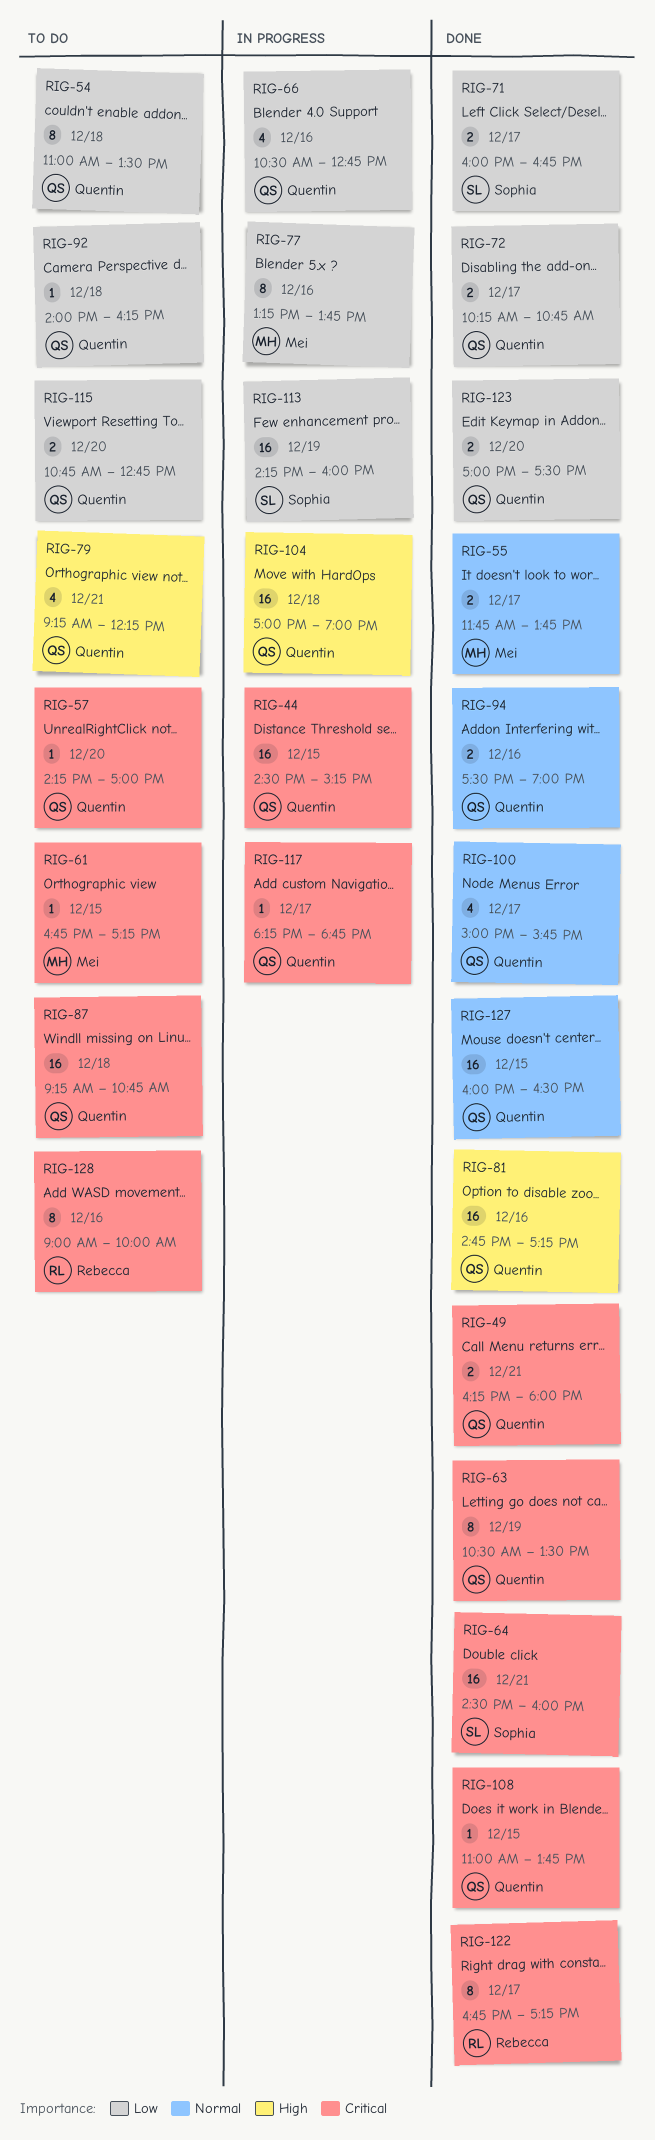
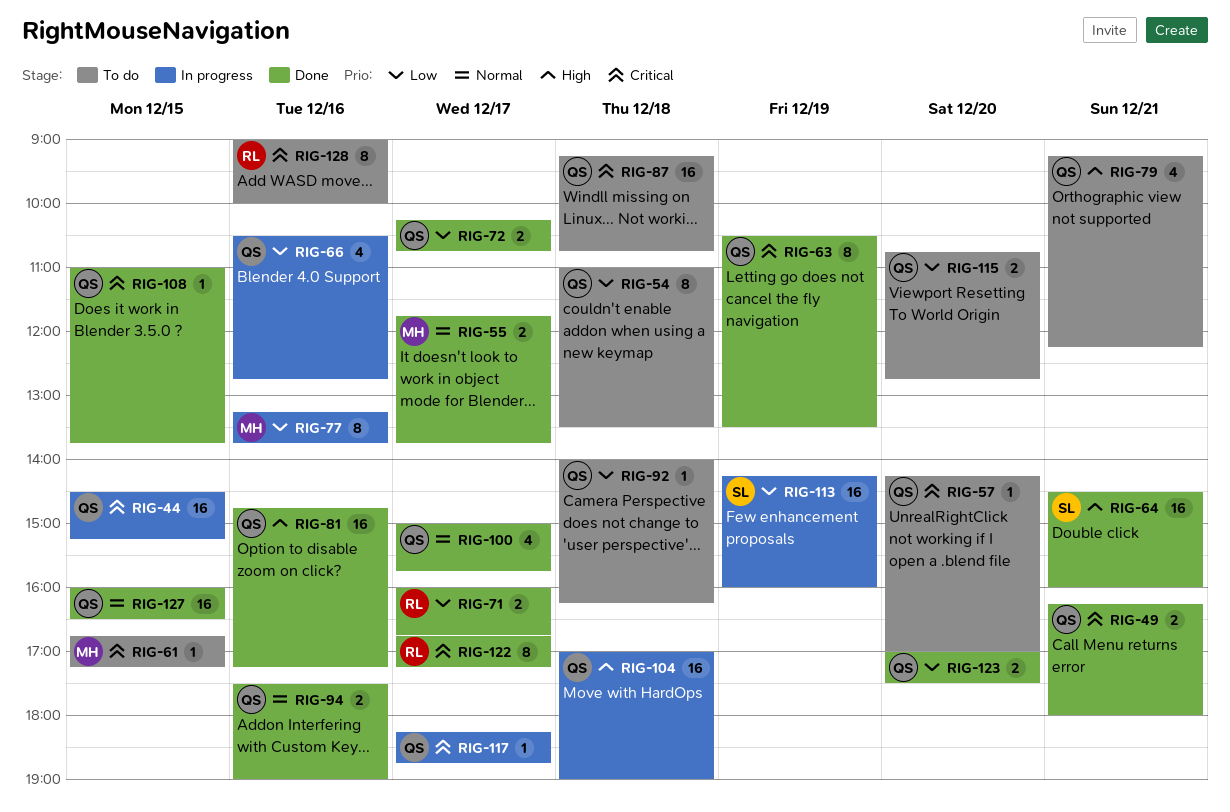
RIG-64, priority: Critical -> High
RIG-71, owner: Sophia -> Rebecca

